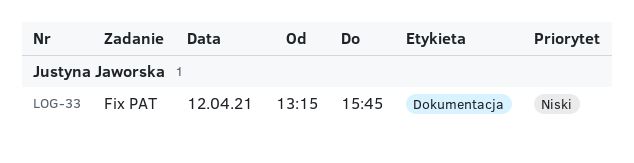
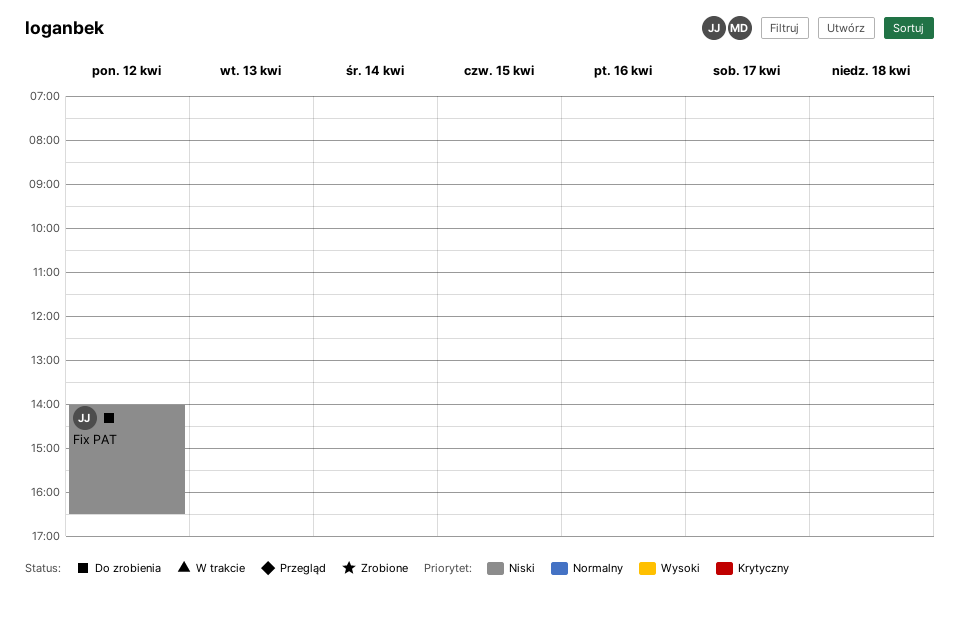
Fix PAT, begins: 13:15 -> 14:00
Fix PAT, ends: 15:45 -> 16:30

